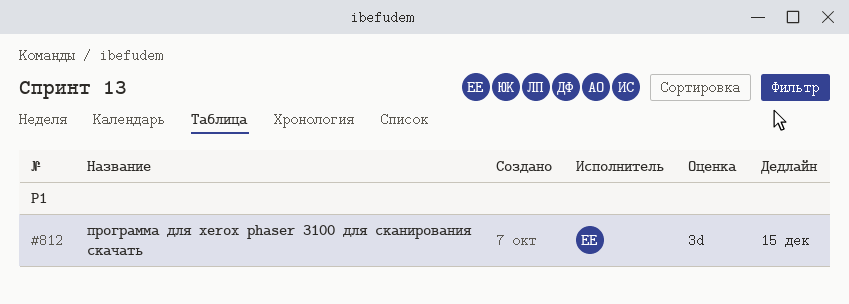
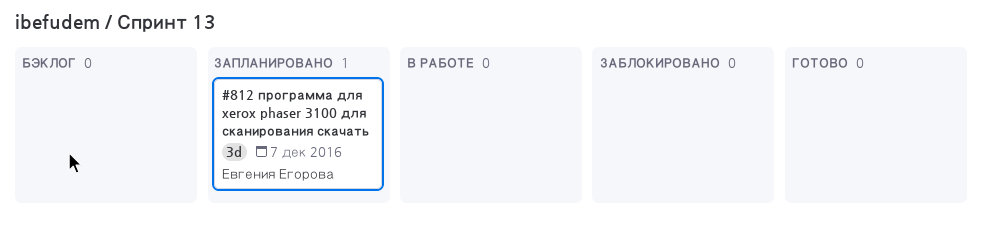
#812, due: Dec 15 -> Dec 7

